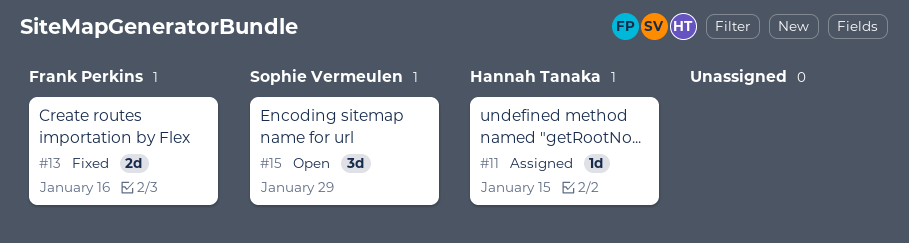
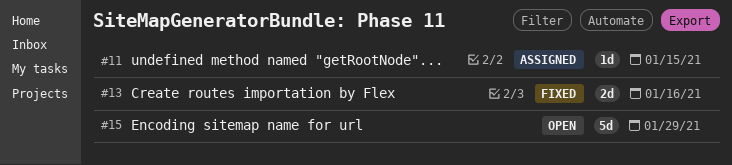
#15, estimate: 3d -> 5d

